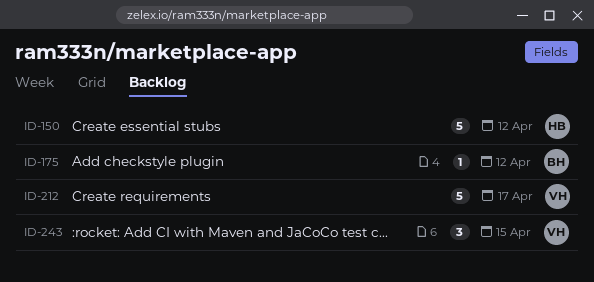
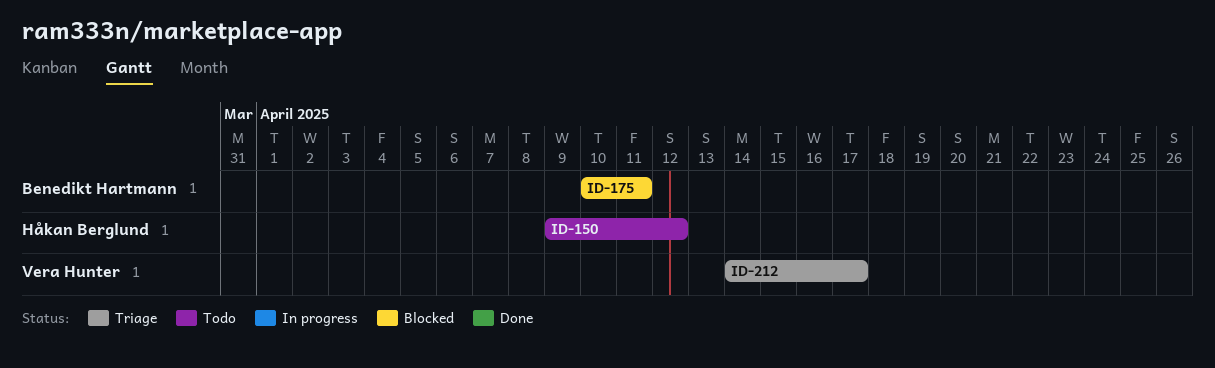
ID-175, due: Apr 12 -> Apr 11
ID-243: present -> none

